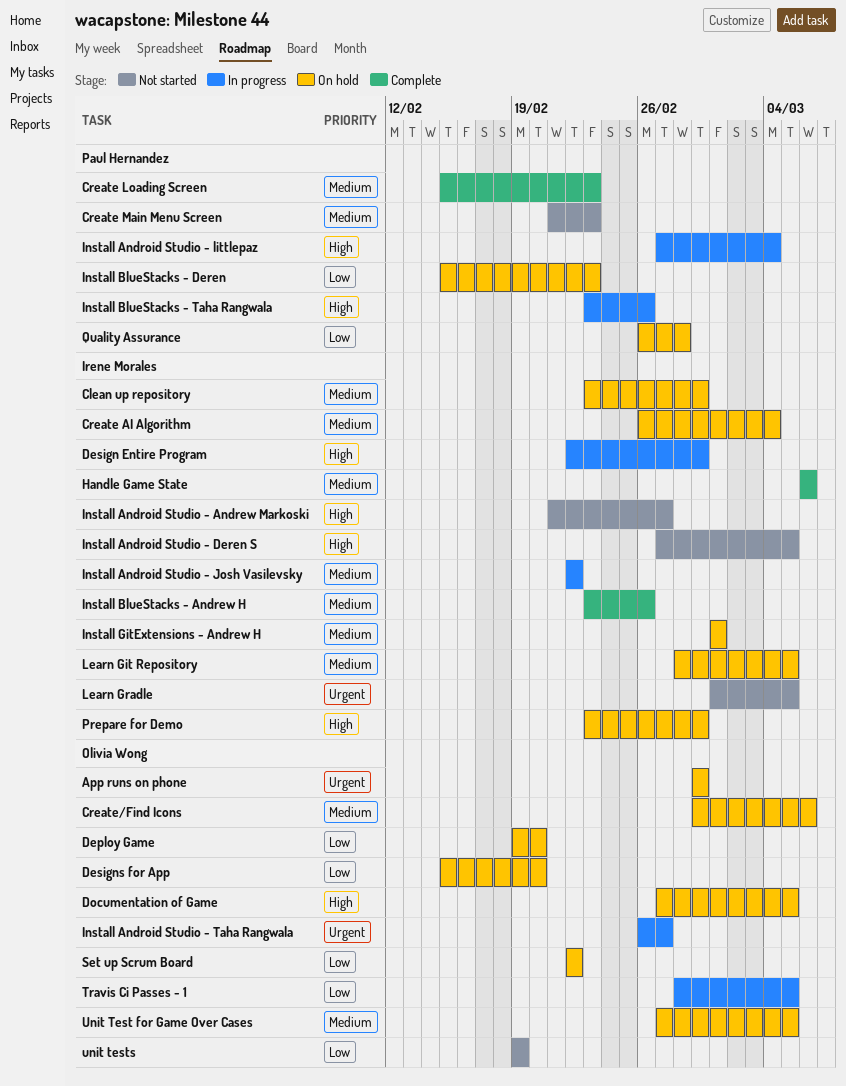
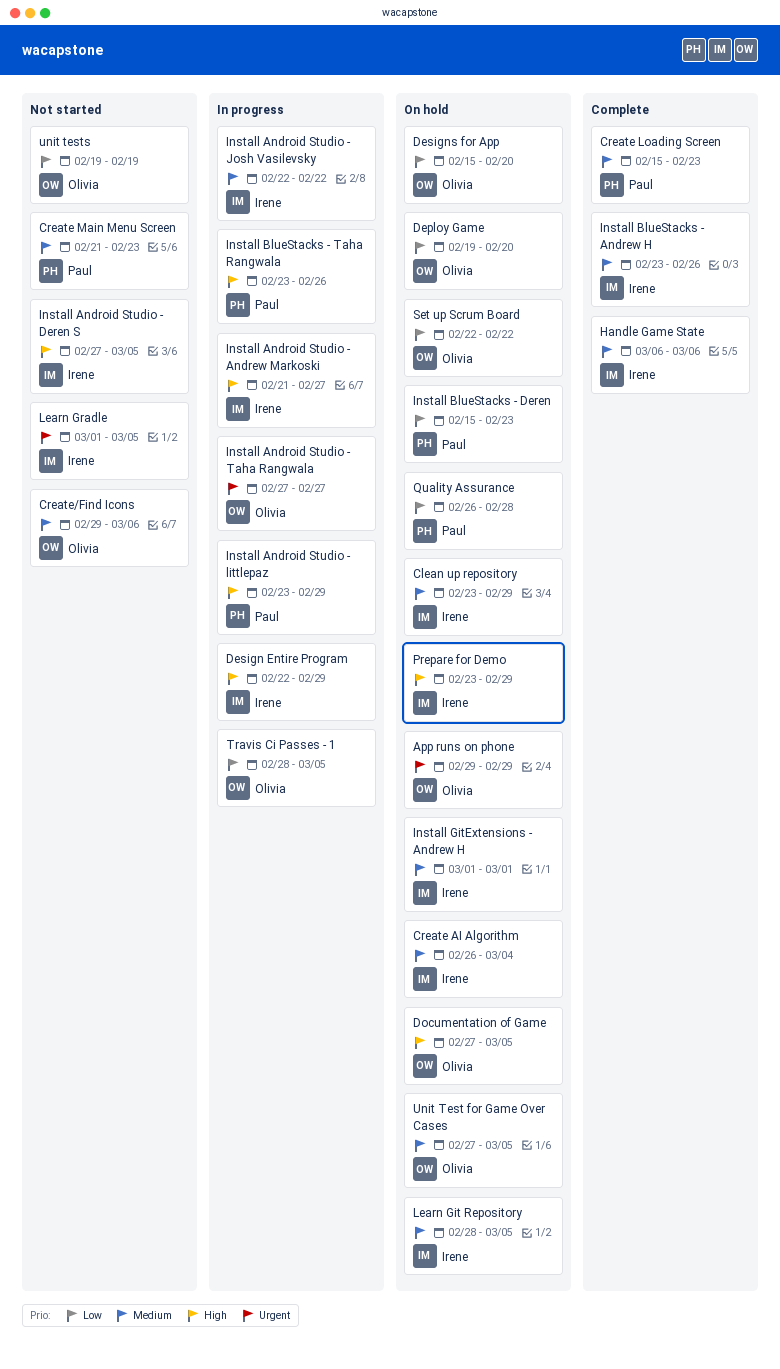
Create/Find Icons, status: On hold -> Not started
Install Android Studio - Andrew Markoski, status: Not started -> In progress
Install Android Studio - littlepaz, start: Feb 27 -> Feb 23
Install Android Studio - littlepaz, due: Mar 4 -> Feb 29
Install Android Studio - Taha Rangwala, start: Feb 26 -> Feb 27

